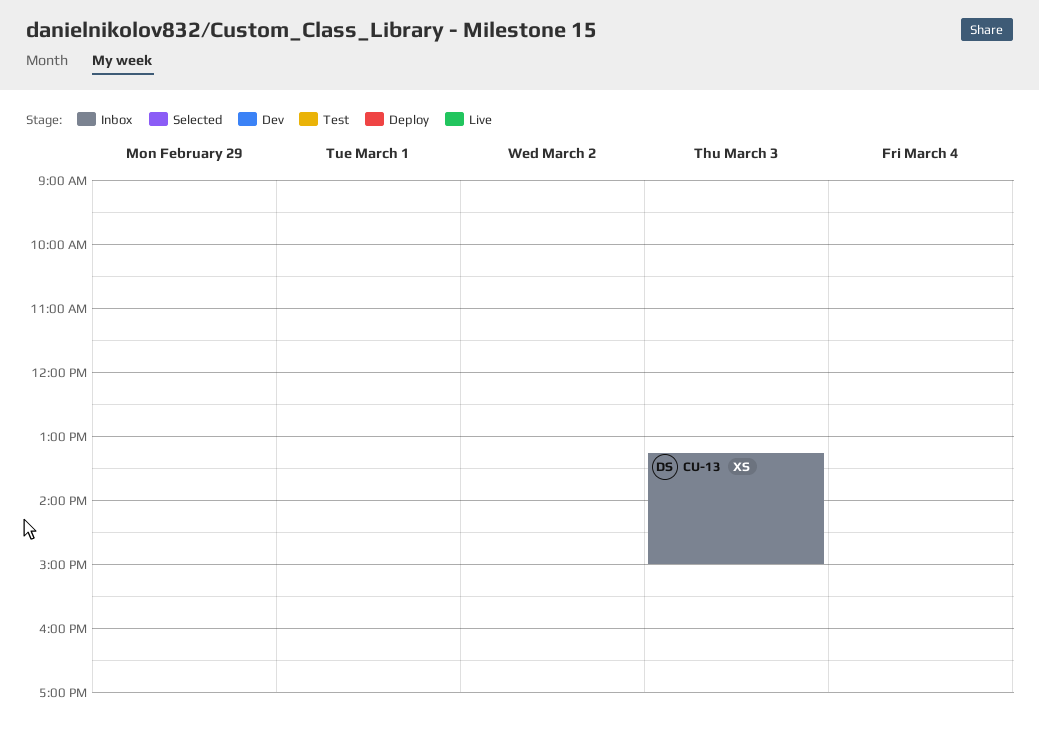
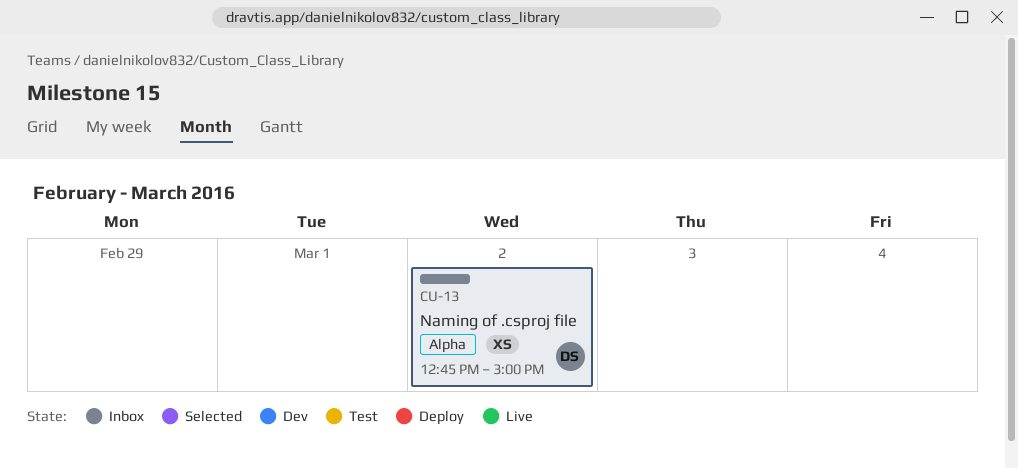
CU-13, day: Mar 3 -> Mar 2
CU-13, begins: 13:15 -> 12:45

